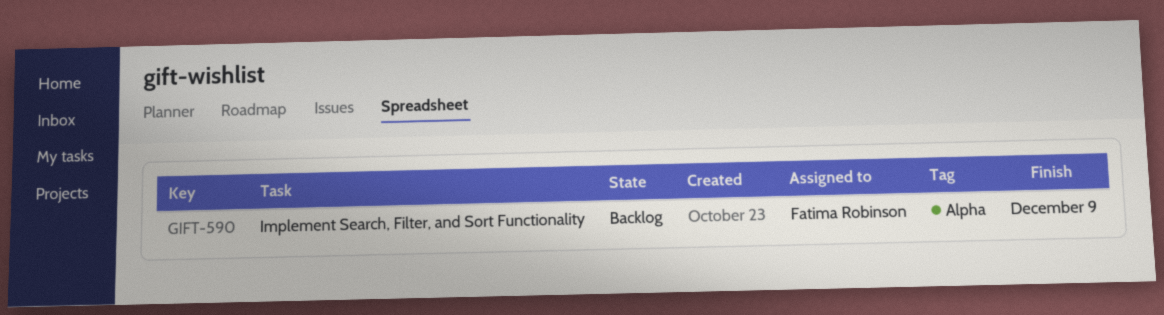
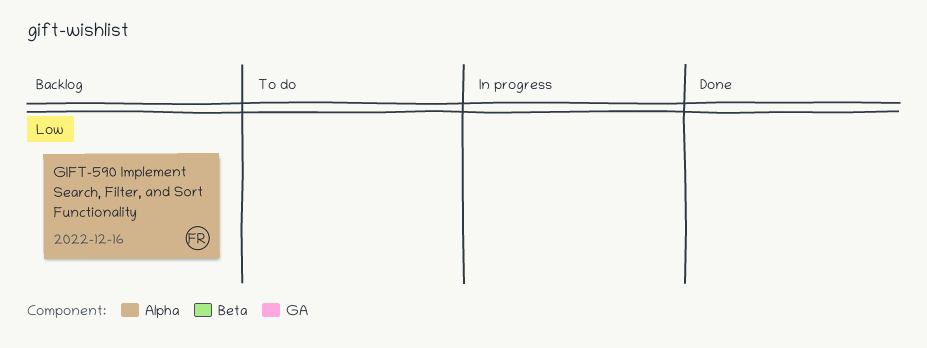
GIFT-590, due: Dec 9 -> Dec 16

